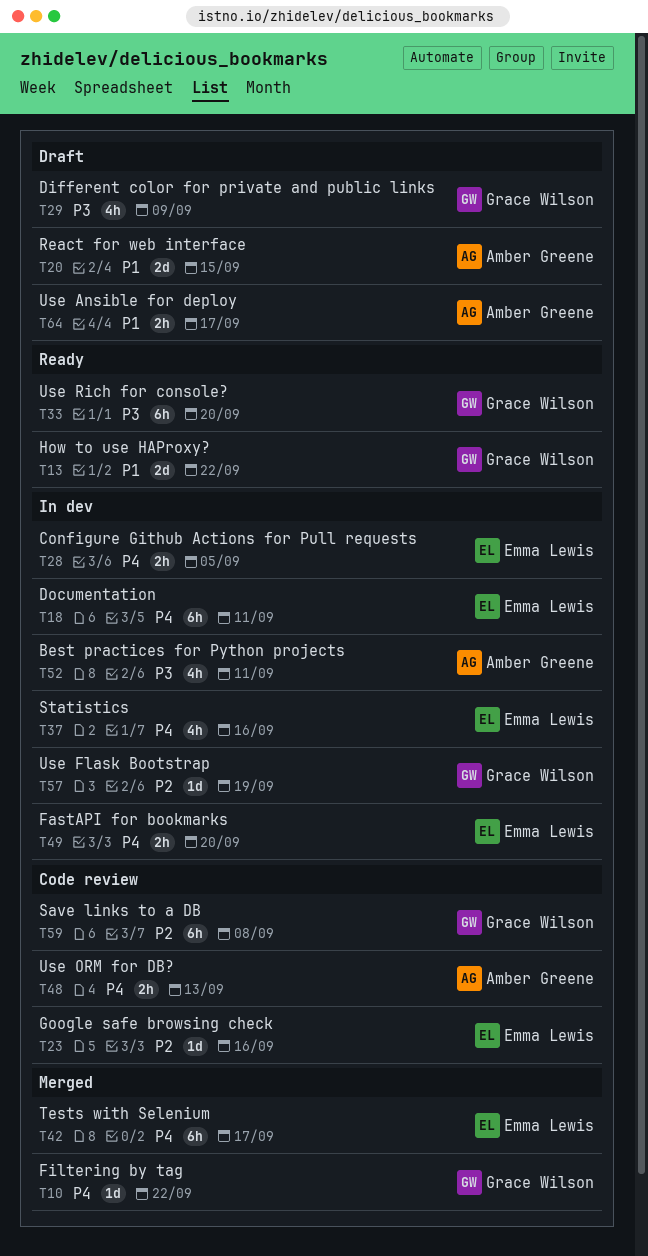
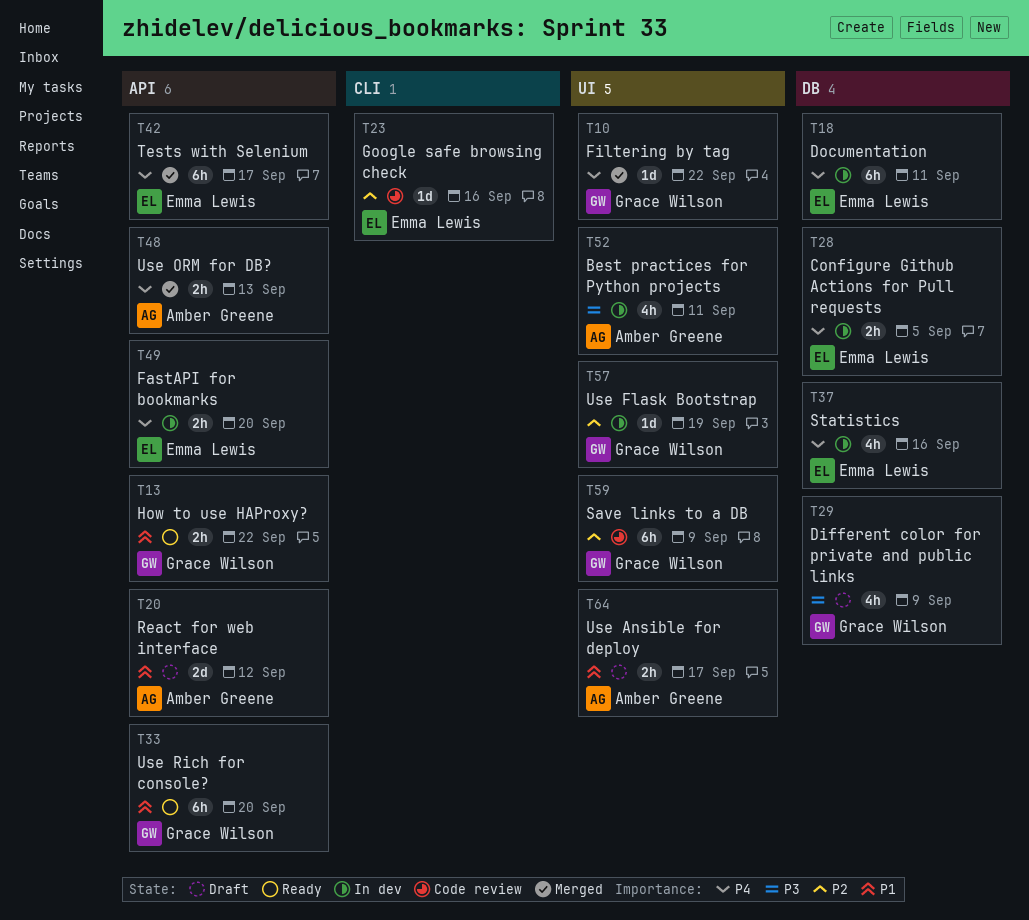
T13, estimate: 2d -> 2h
T20, due: Sep 15 -> Sep 12
T33, priority: P3 -> P1
T48, status: Code review -> Merged
T59, due: Sep 8 -> Sep 9

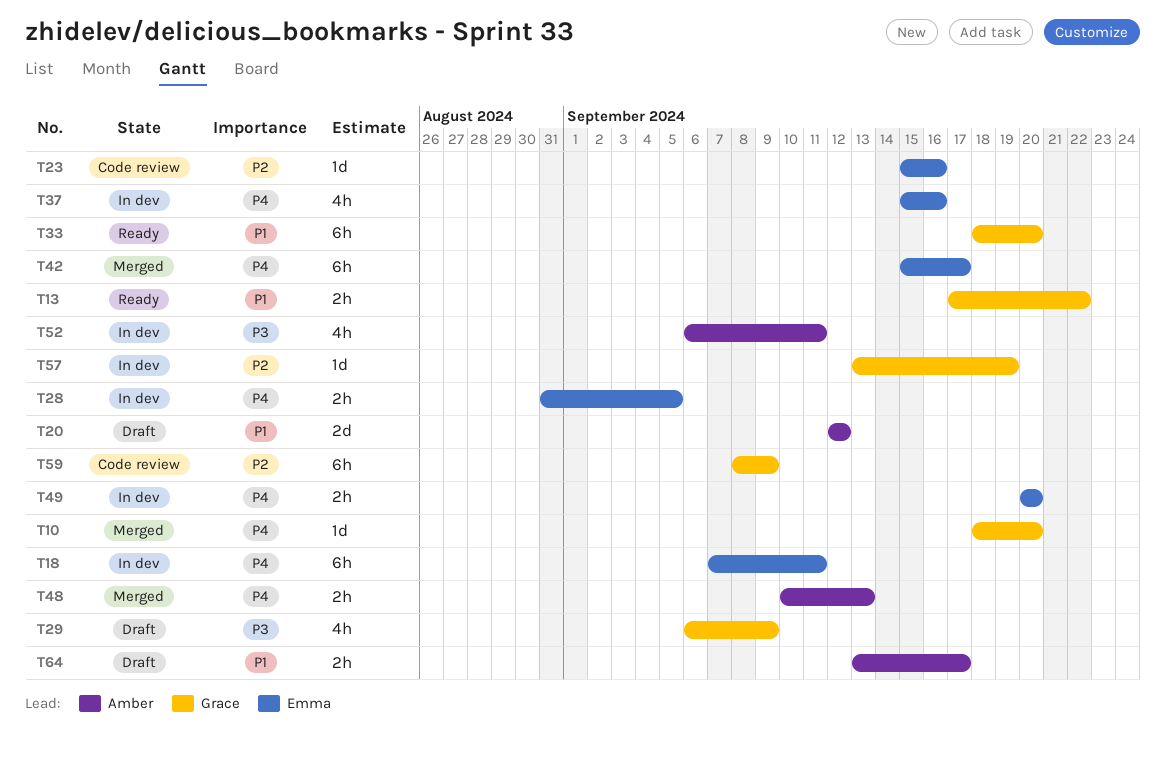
T10, due: Sep 22 -> Sep 20

